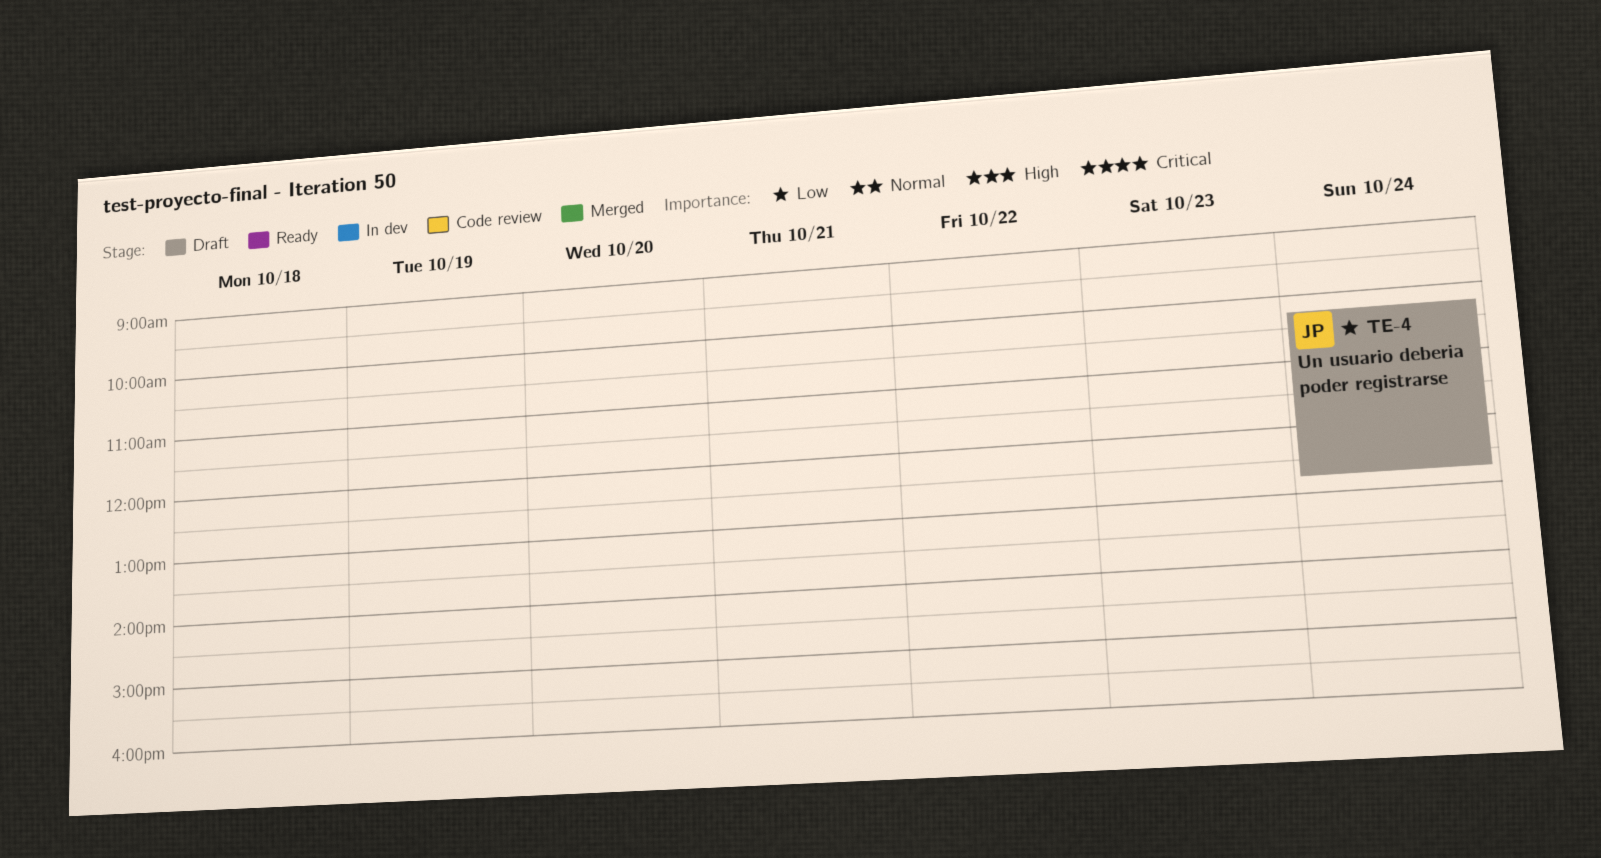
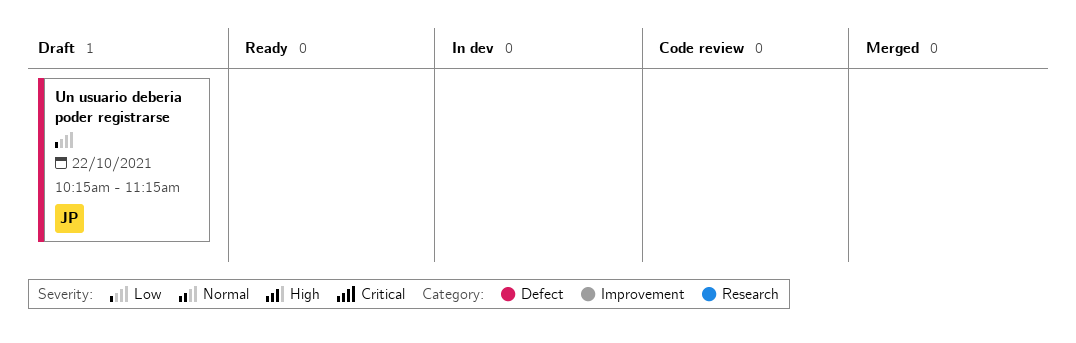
Un usuario deberia poder registrarse, day: Oct 24 -> Oct 22
Un usuario deberia poder registrarse, ends: 12:45 -> 11:15

